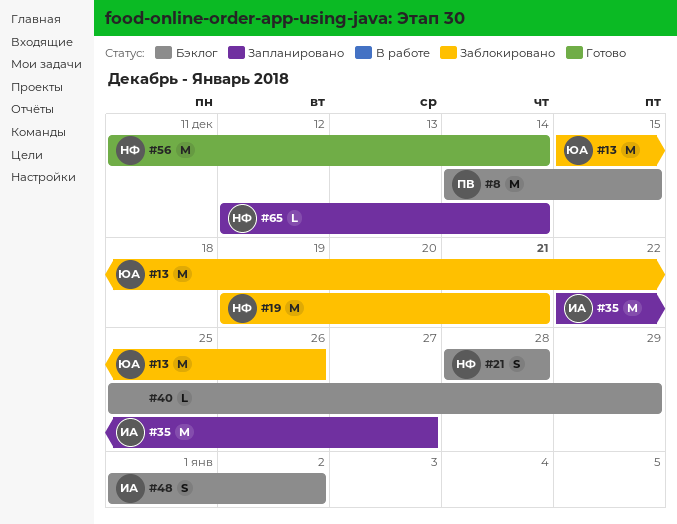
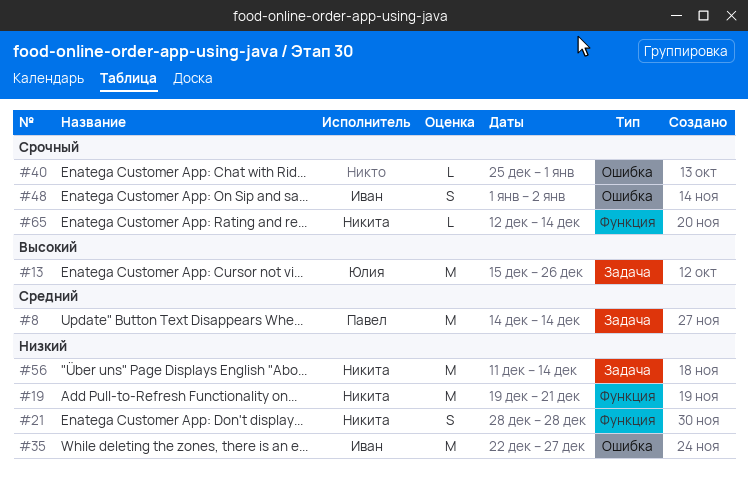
#8, due: Dec 15 -> Dec 14
#40, due: Dec 29 -> Jan 1

